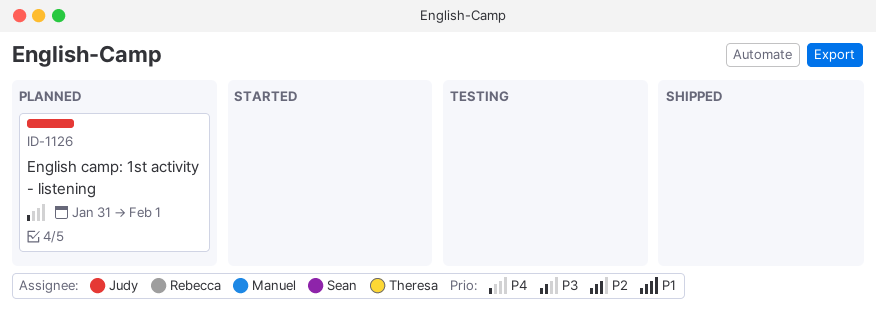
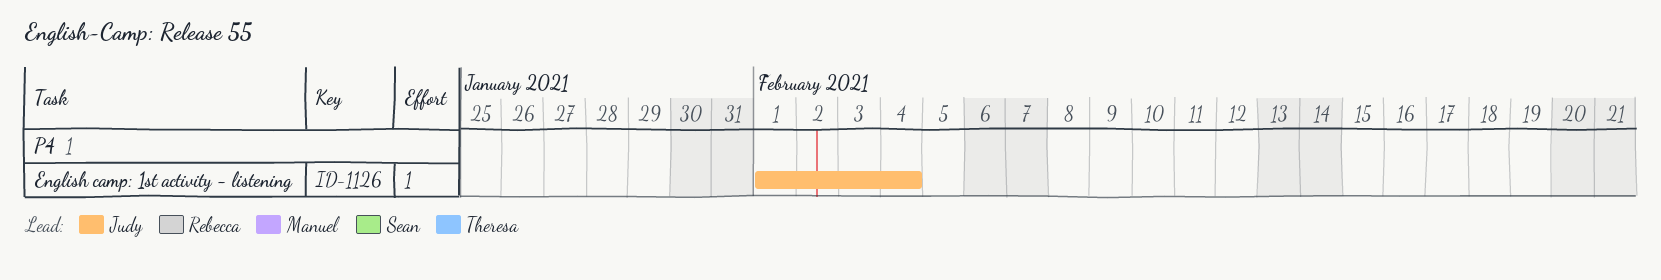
ID-1126, start: Jan 31 -> Feb 1
ID-1126, due: Feb 1 -> Feb 4

